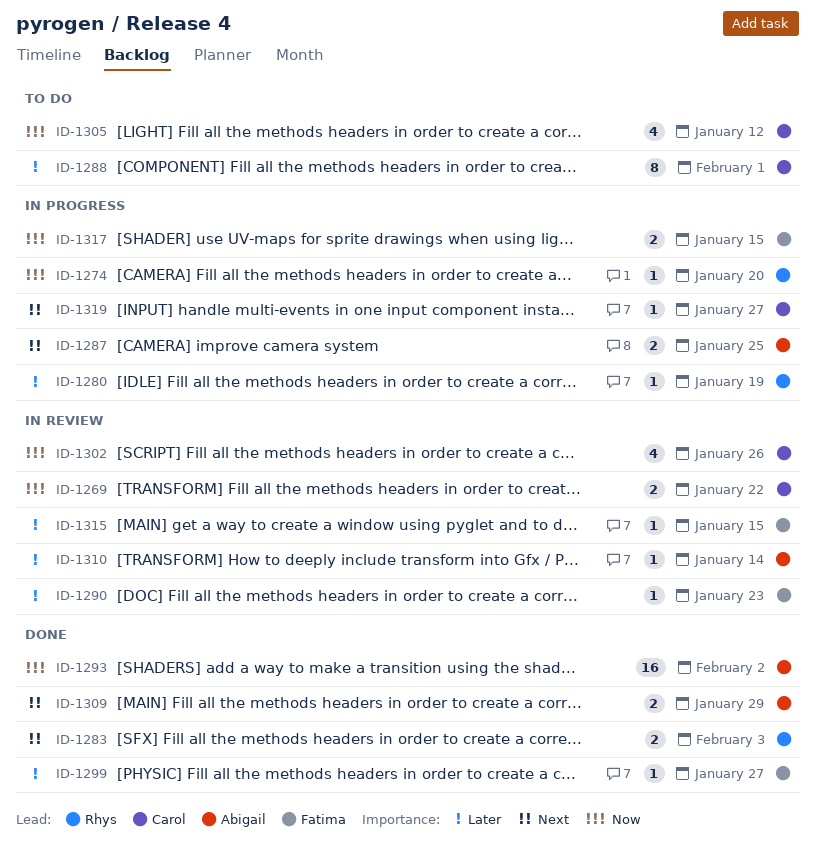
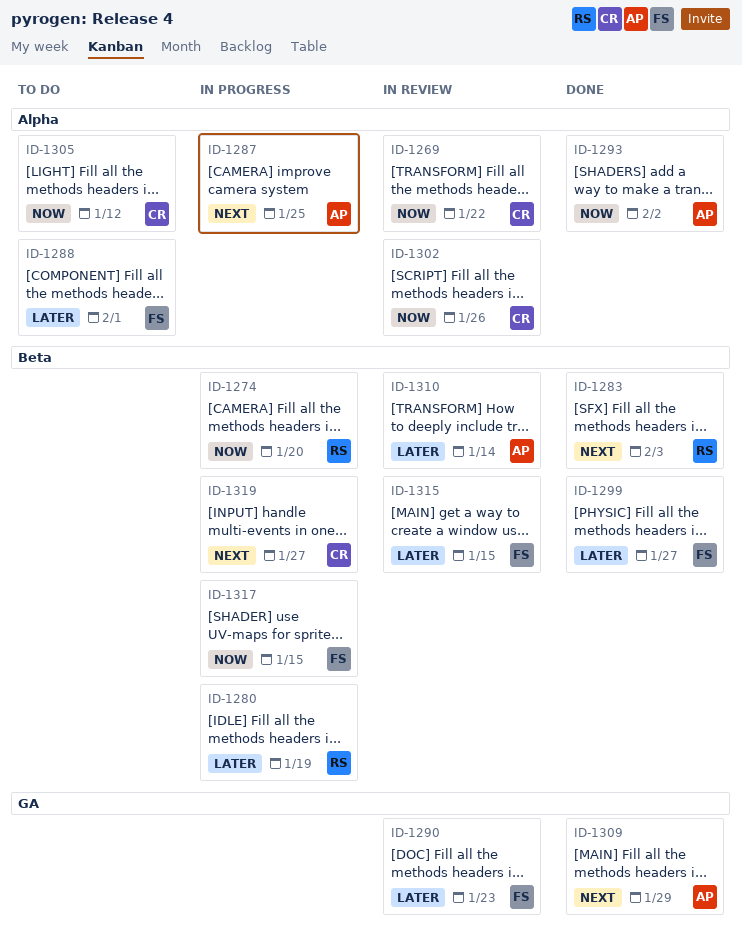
ID-1288, owner: Carol -> Fatima

